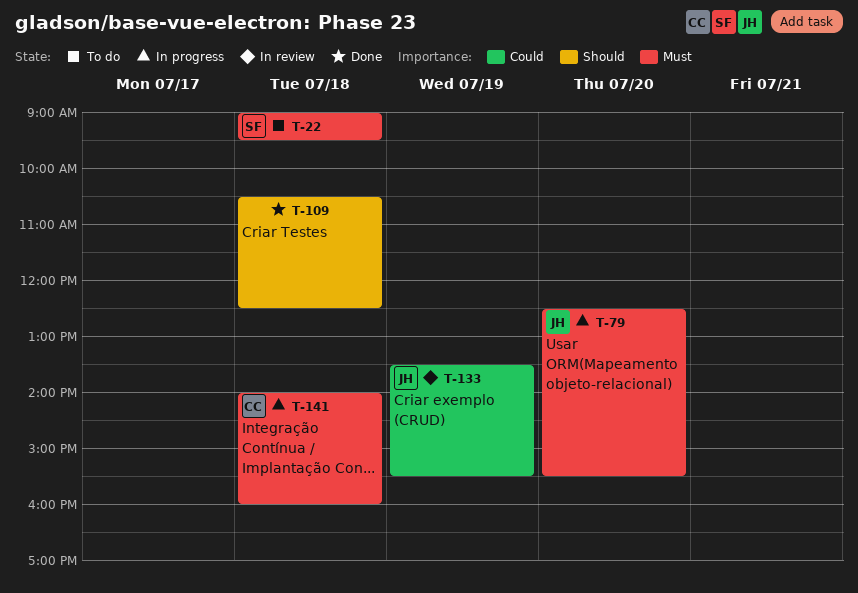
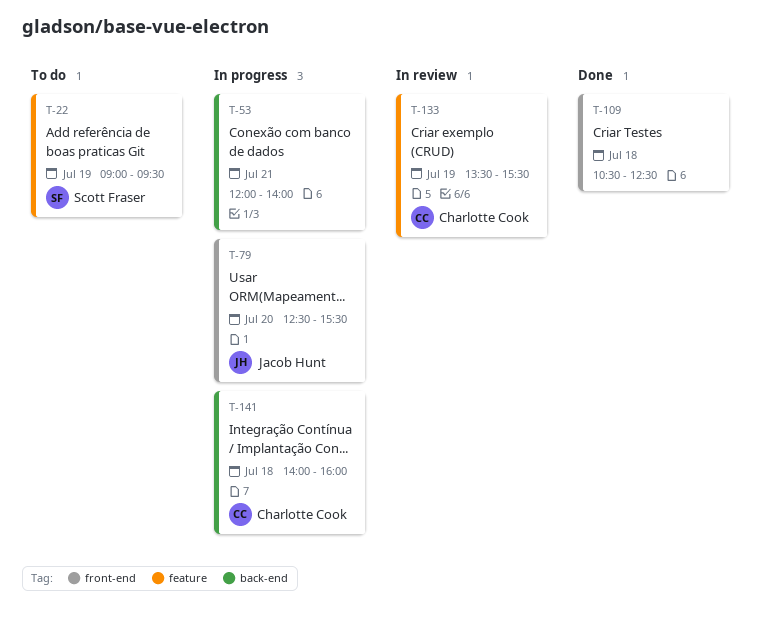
T-22, day: Jul 18 -> Jul 19
T-53: none -> present
T-133, owner: Jacob Hunt -> Charlotte Cook

